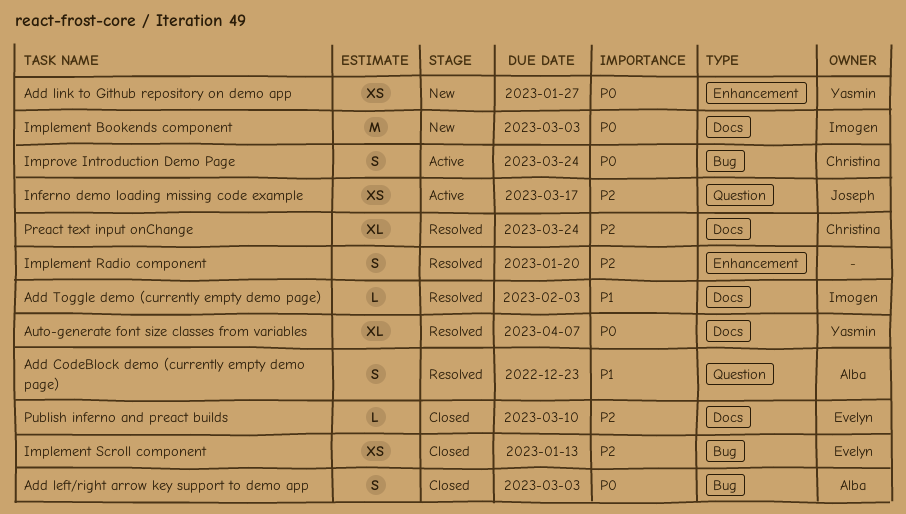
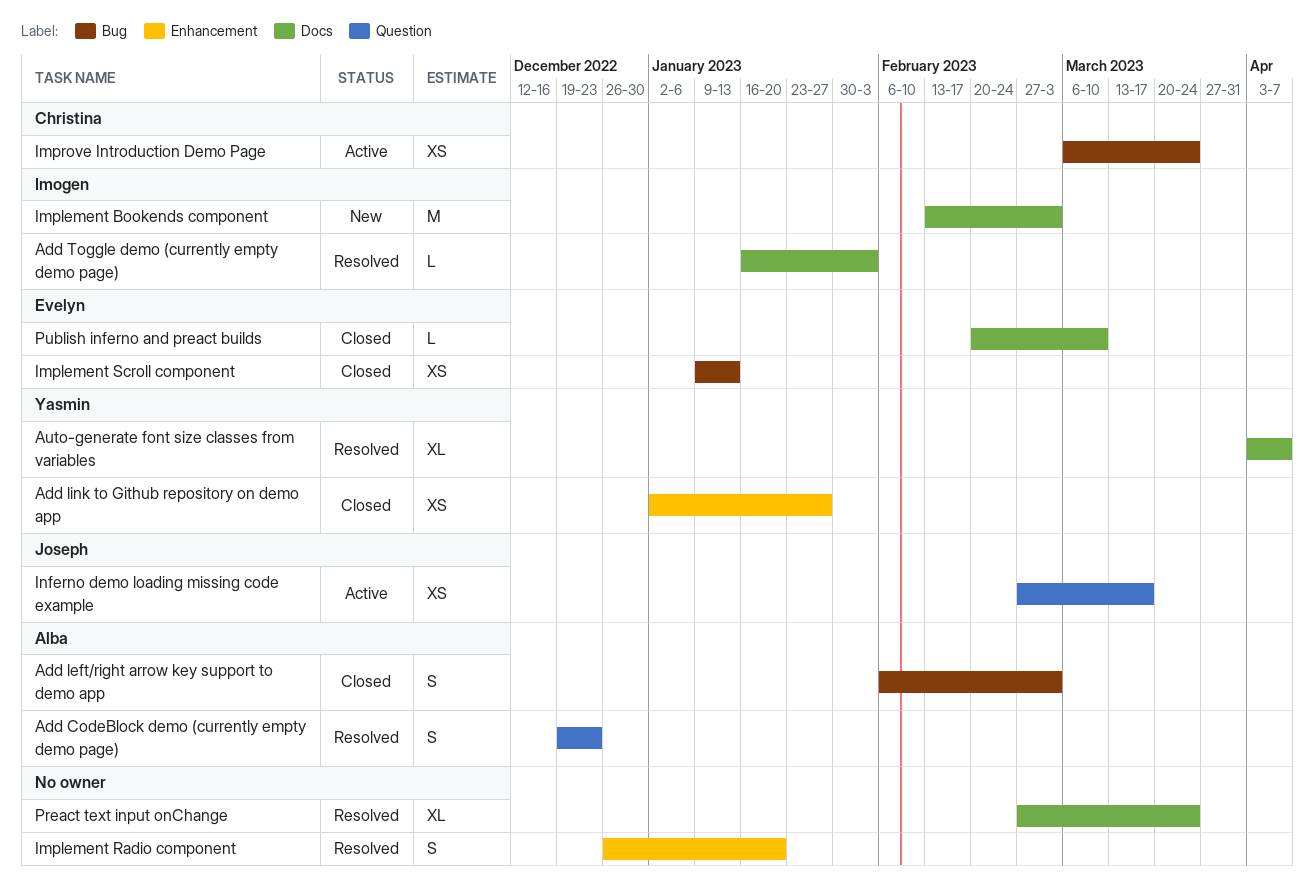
Add link to Github repository on demo app, status: New -> Closed
Improve Introduction Demo Page, estimate: S -> XS
Preact text input onChange, owner: Christina -> none

